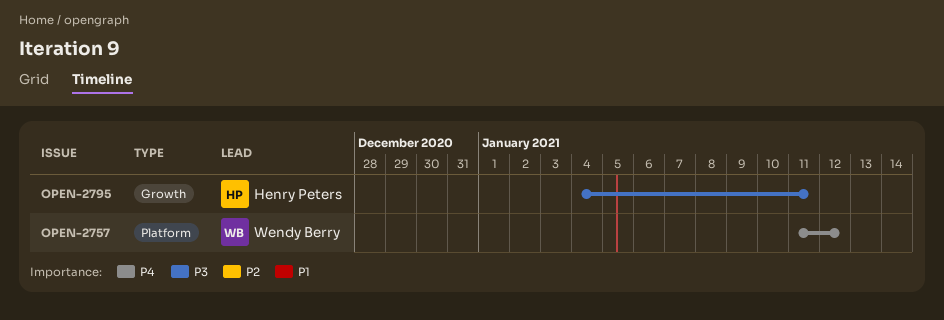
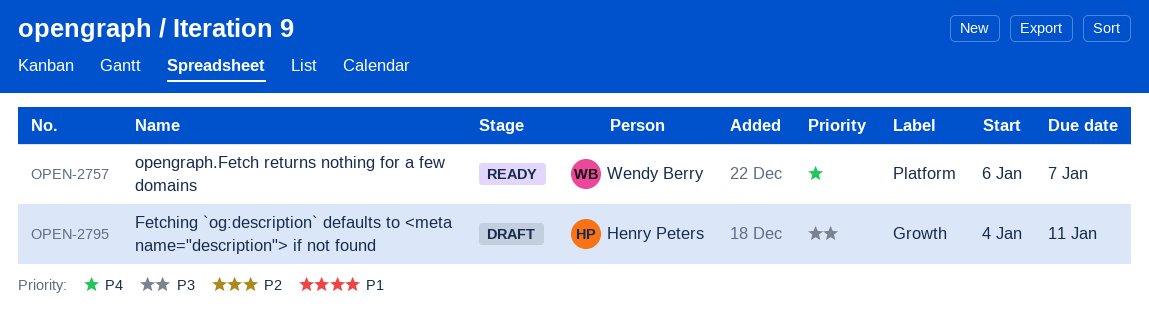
OPEN-2757, start: Jan 11 -> Jan 6
OPEN-2757, due: Jan 12 -> Jan 7

